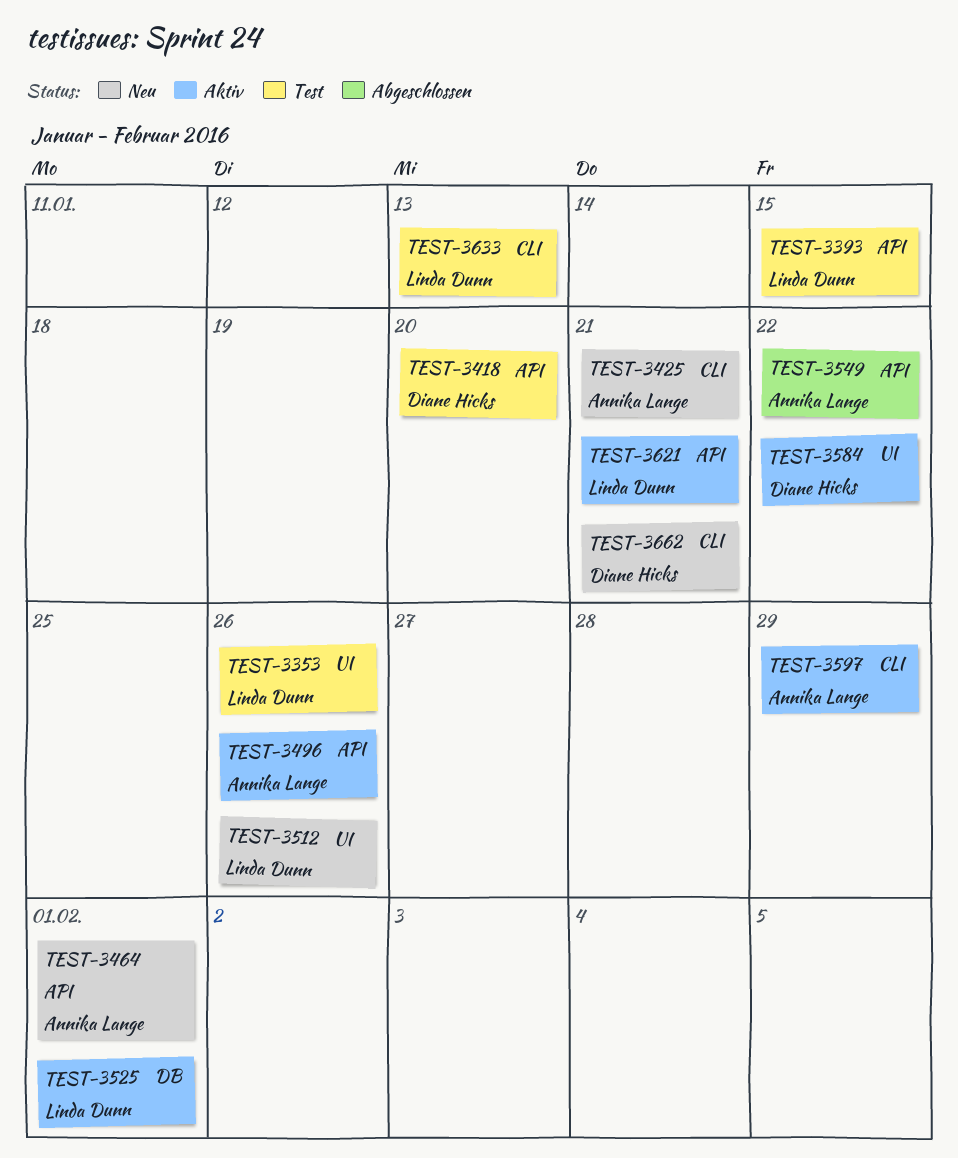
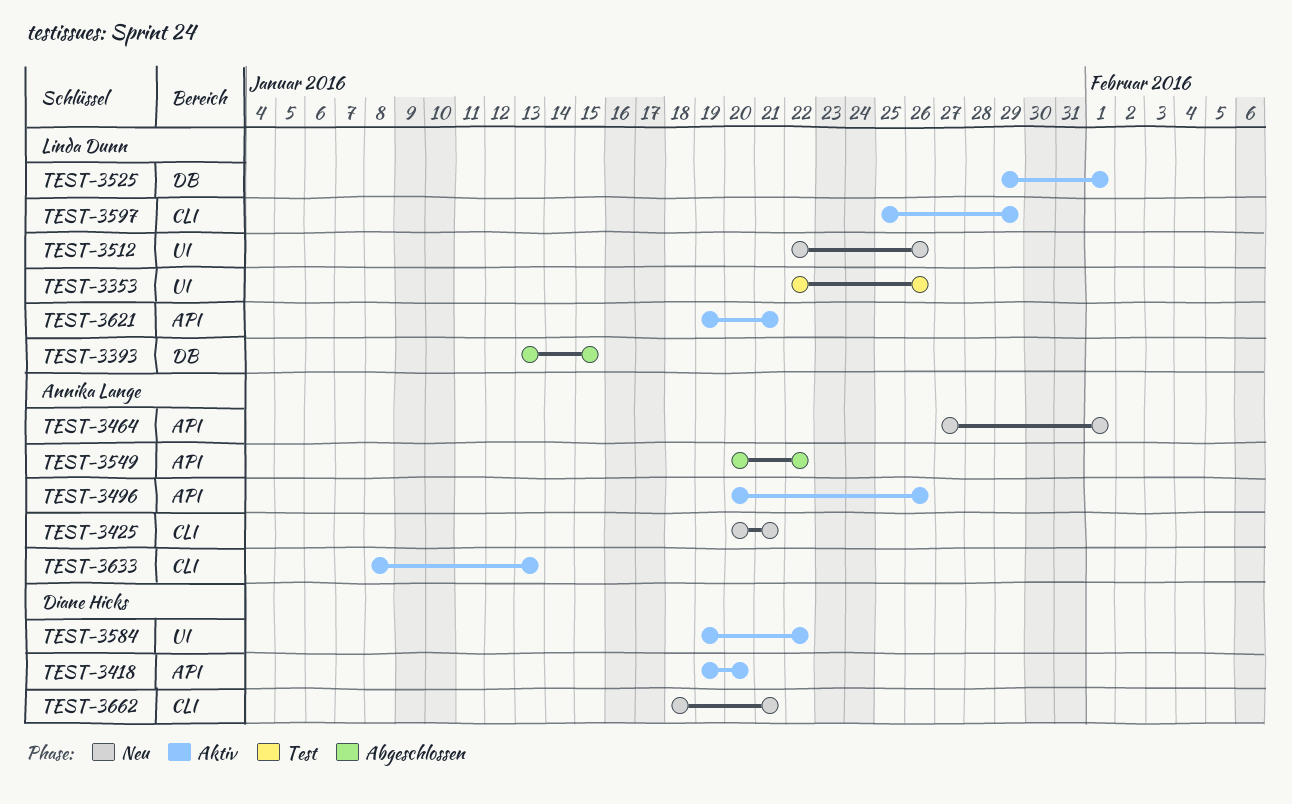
TEST-3393, status: Test -> Abgeschlossen
TEST-3393, label: API -> DB
TEST-3418, status: Test -> Aktiv
TEST-3597, owner: Annika Lange -> Linda Dunn
TEST-3633, status: Test -> Aktiv
TEST-3633, owner: Linda Dunn -> Annika Lange

